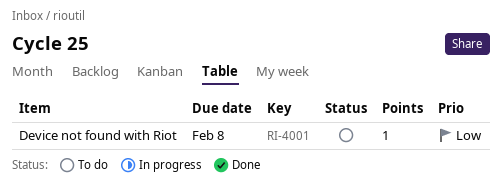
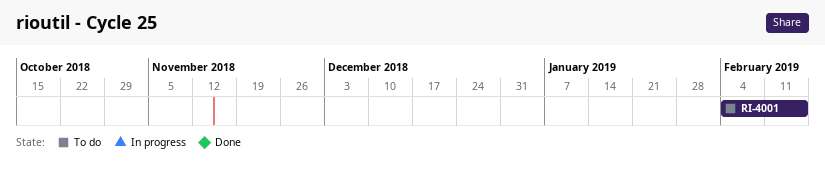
RI-4001, due: Feb 8 -> Feb 15

